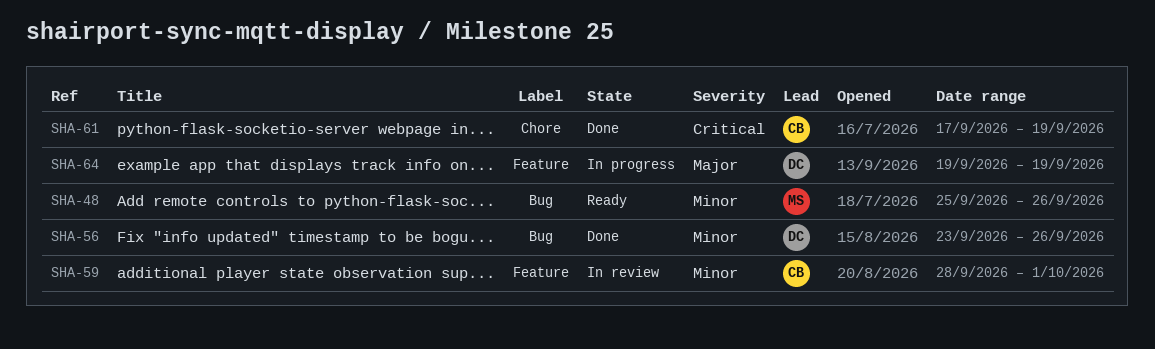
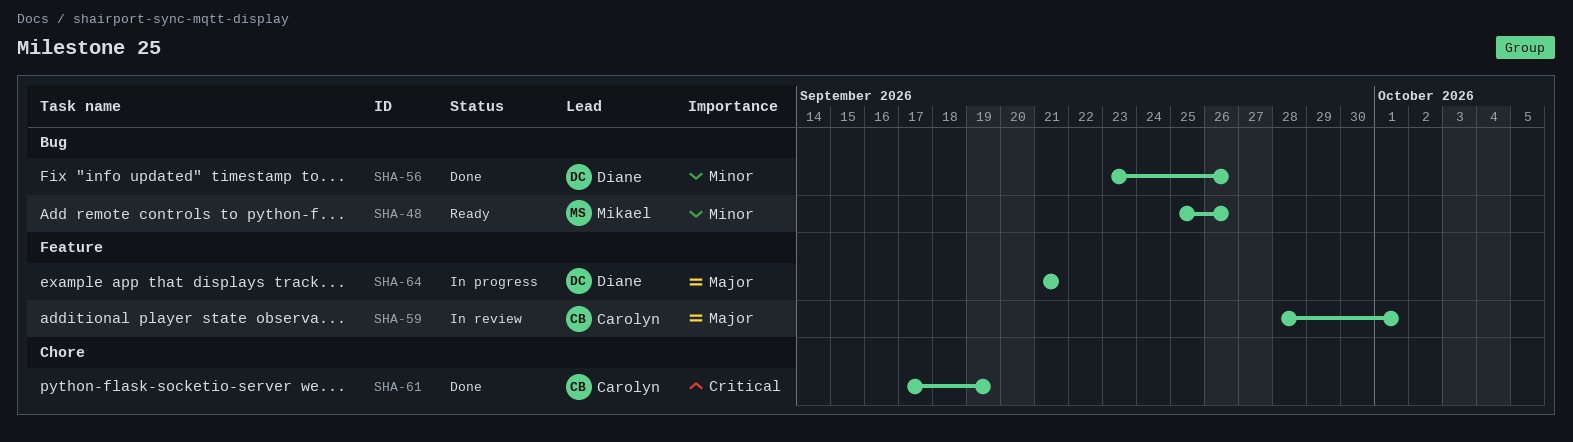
SHA-59, priority: Minor -> Major
SHA-64, start: Sep 19 -> Sep 21
SHA-64, due: Sep 19 -> Sep 21

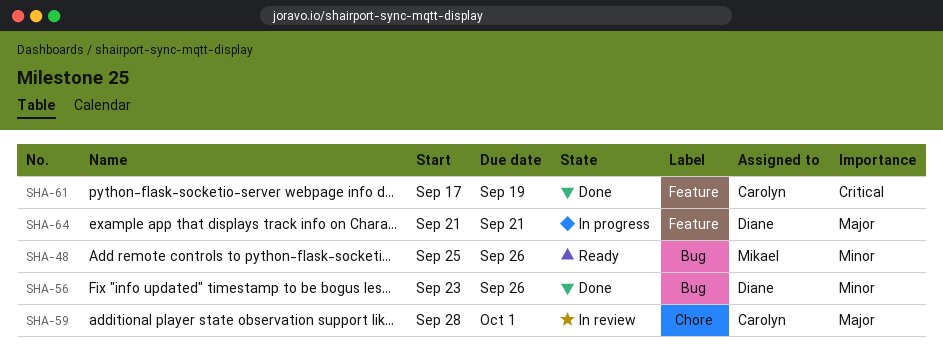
SHA-59, label: Feature -> Chore
SHA-61, label: Chore -> Feature

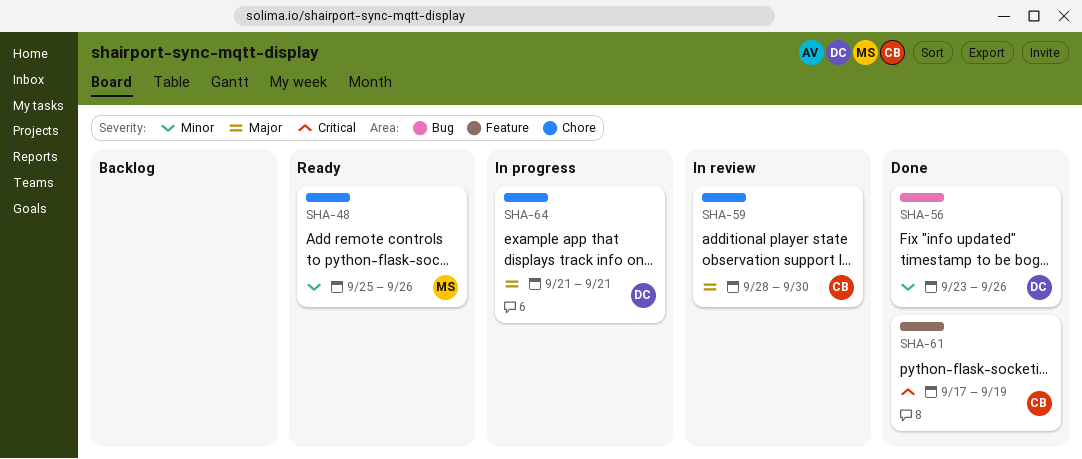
SHA-48, label: Bug -> Chore
SHA-59, due: Oct 1 -> Sep 30
SHA-64, label: Feature -> Chore

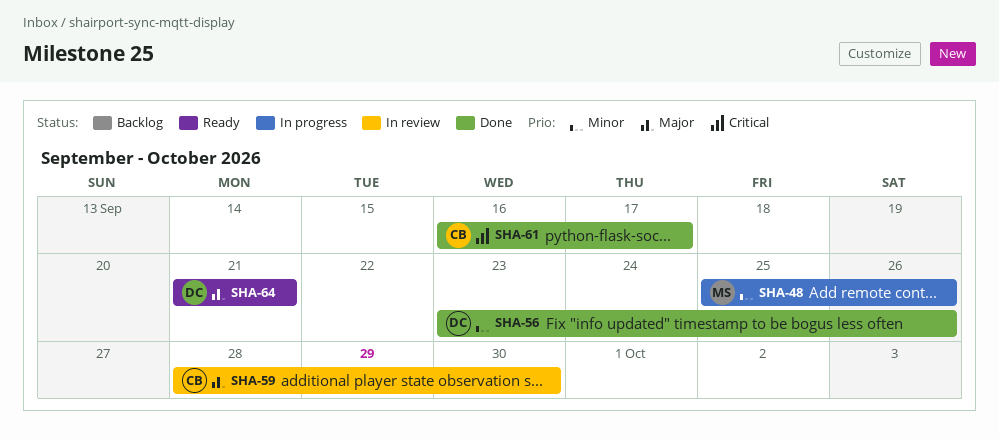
SHA-48, status: Ready -> In progress
SHA-61, start: Sep 17 -> Sep 16
SHA-61, due: Sep 19 -> Sep 17
SHA-64, status: In progress -> Ready

